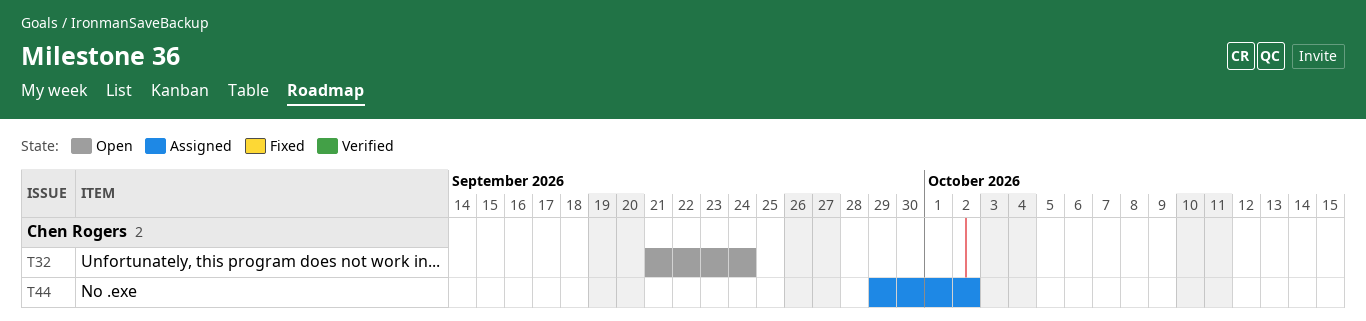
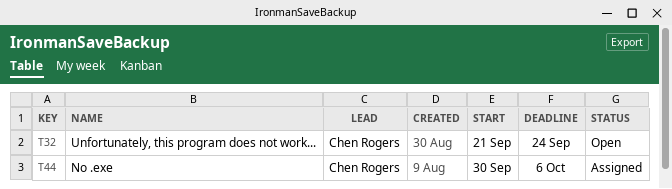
T44, start: Sep 29 -> Sep 30
T44, due: Oct 2 -> Oct 6

